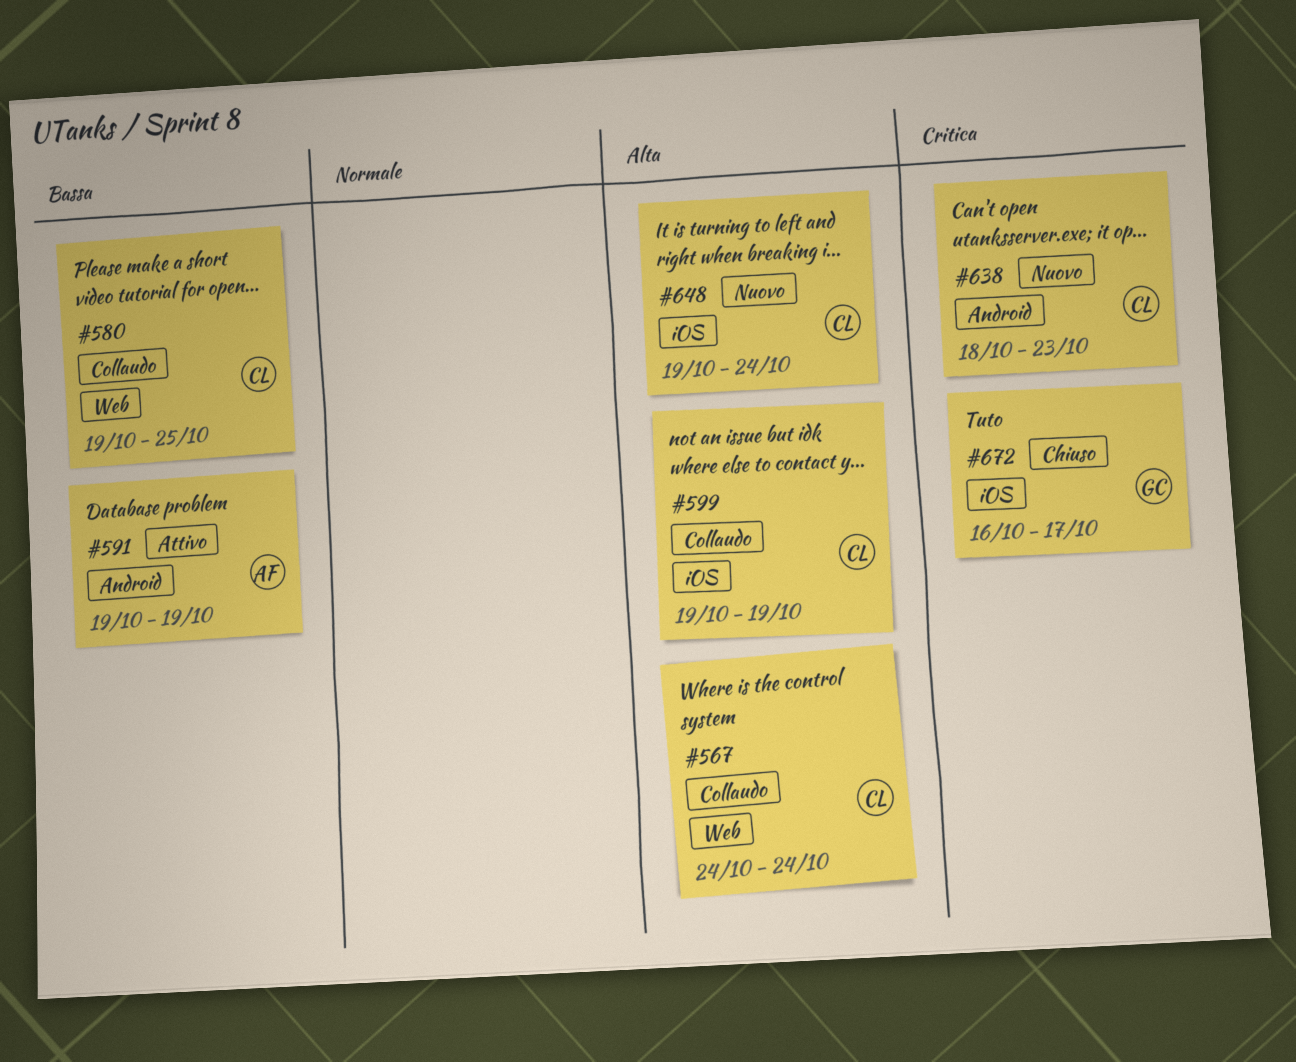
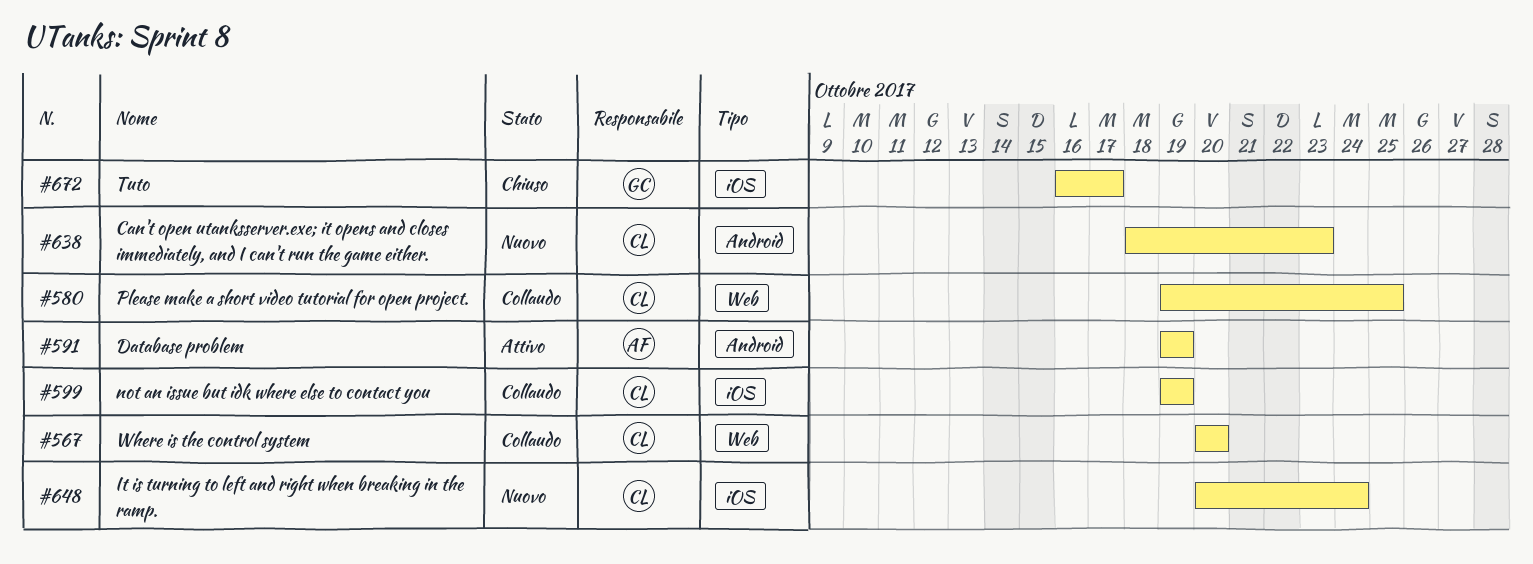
#567, start: Oct 24 -> Oct 20
#567, due: Oct 24 -> Oct 20
#648, start: Oct 19 -> Oct 20

